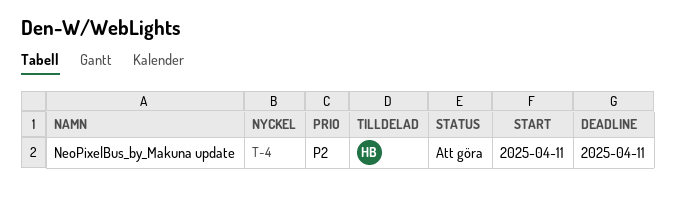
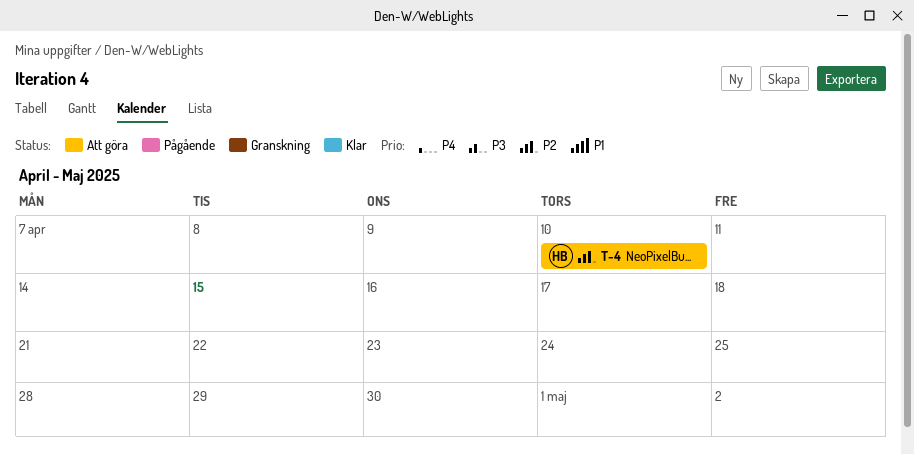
T-4, start: Apr 11 -> Apr 10
T-4, due: Apr 11 -> Apr 10

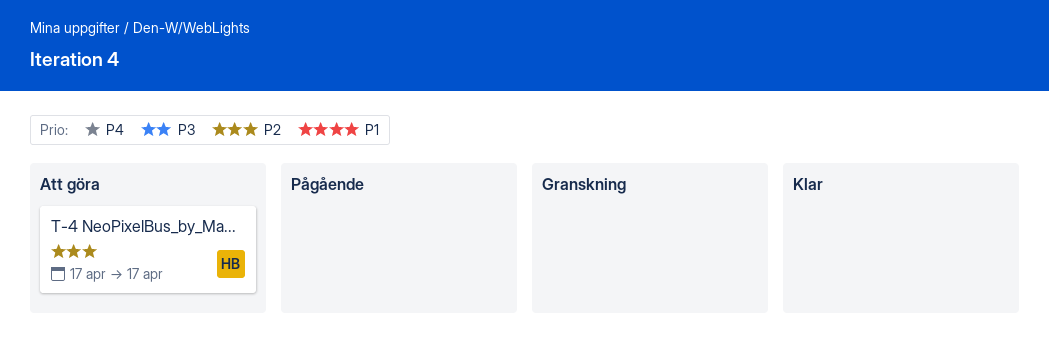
T-4, start: Apr 10 -> Apr 17
T-4, due: Apr 10 -> Apr 17

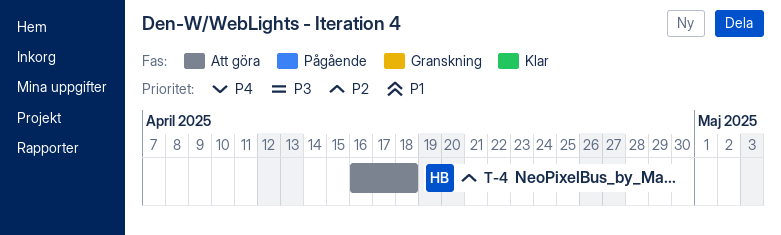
T-4, start: Apr 17 -> Apr 16
T-4, due: Apr 17 -> Apr 18

